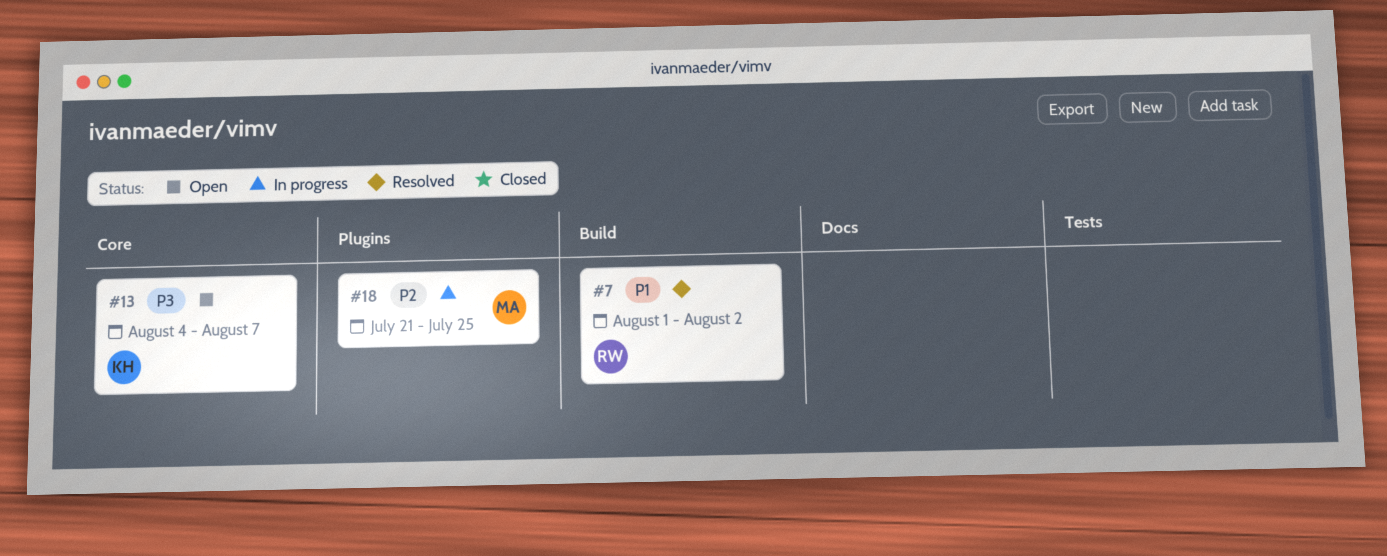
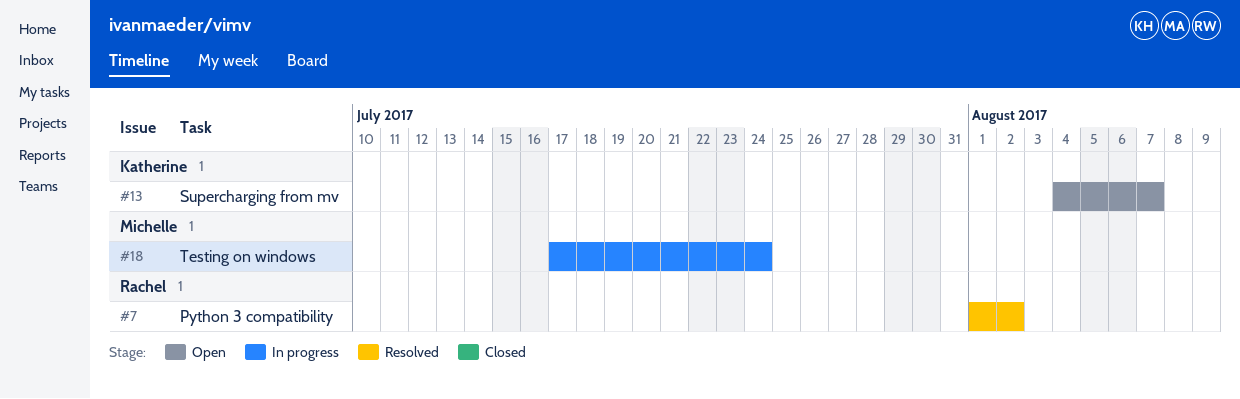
#18, start: Jul 21 -> Jul 17
#18, due: Jul 25 -> Jul 24

